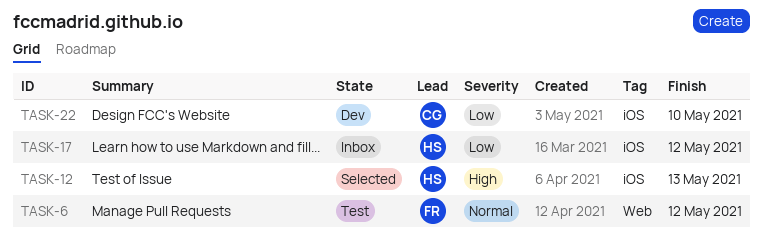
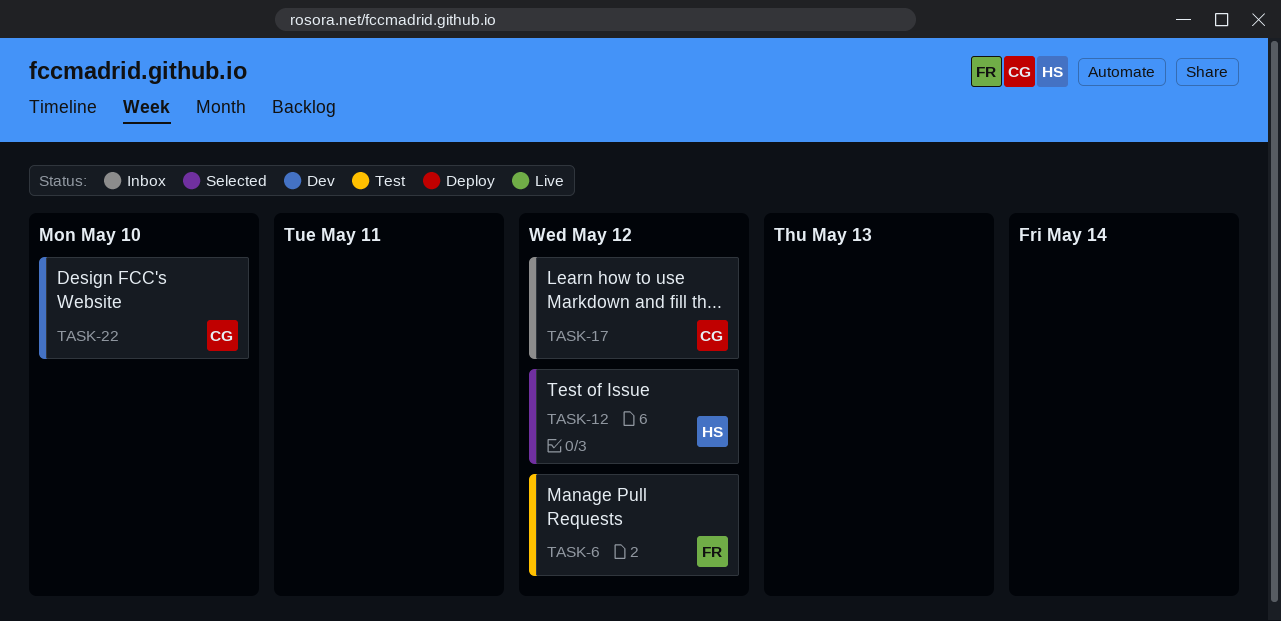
TASK-12, due: May 13 -> May 12
TASK-17, owner: HS -> CG

